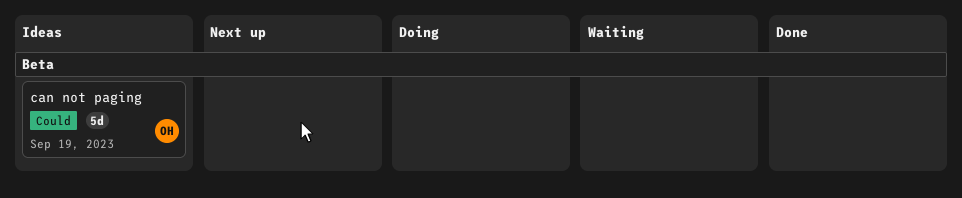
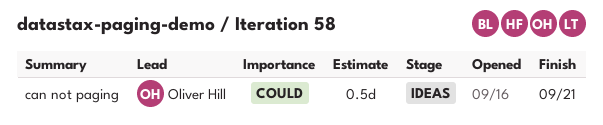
can not paging, estimate: 5d -> 0.5d
can not paging, due: Sep 19 -> Sep 21

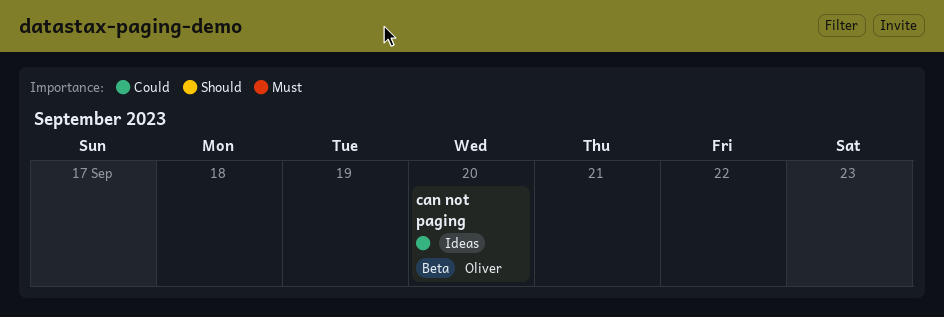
can not paging, due: Sep 21 -> Sep 20

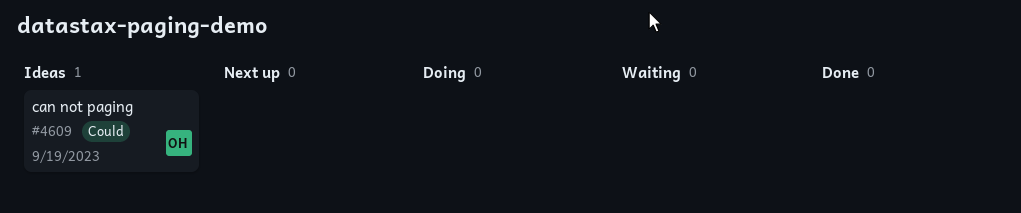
can not paging, due: Sep 20 -> Sep 19

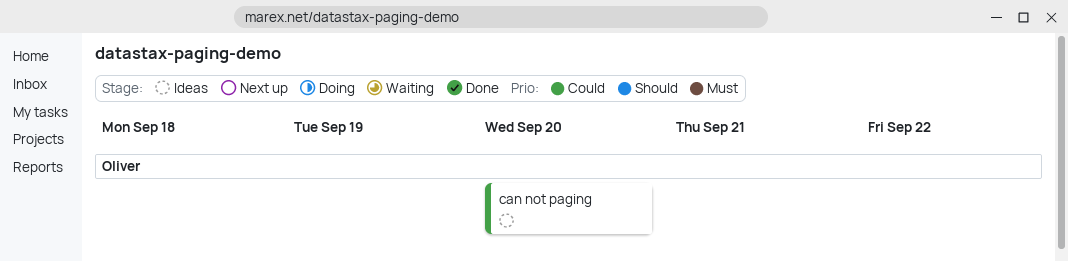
can not paging, due: Sep 19 -> Sep 20

